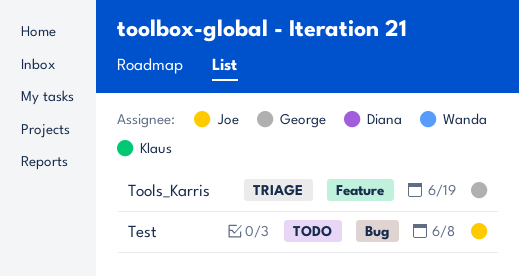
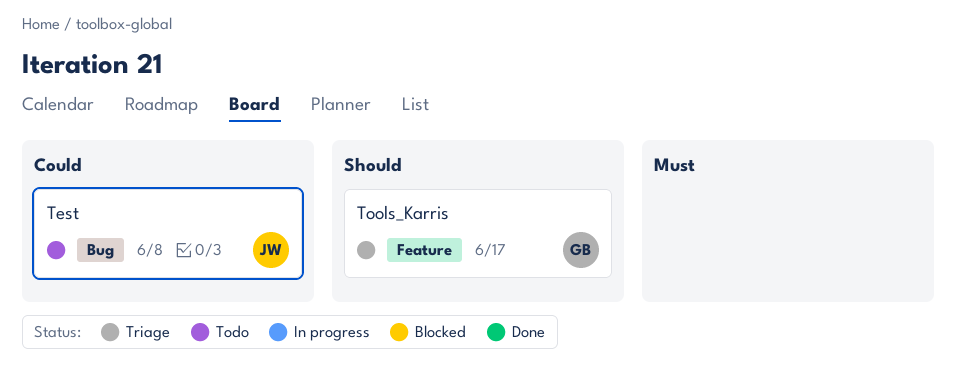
Tools_Karris, due: Jun 19 -> Jun 17

